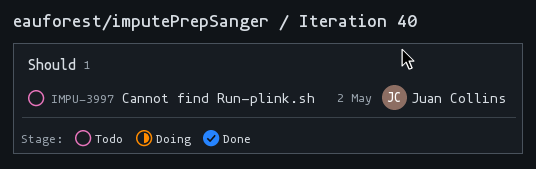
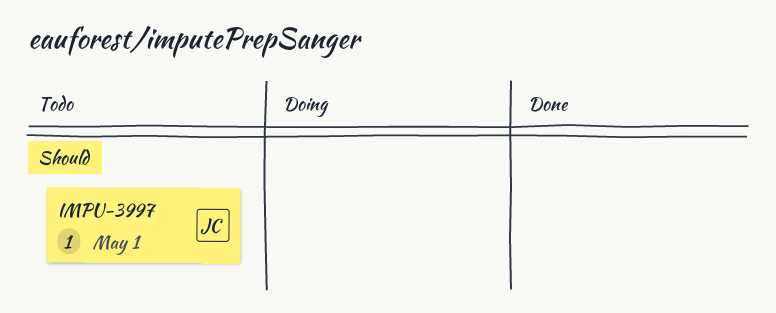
IMPU-3997, due: May 2 -> May 1

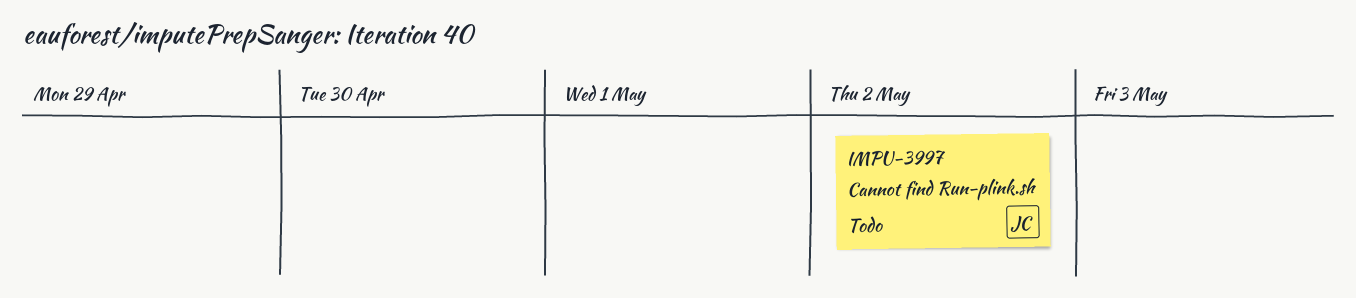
IMPU-3997, due: May 1 -> May 2

